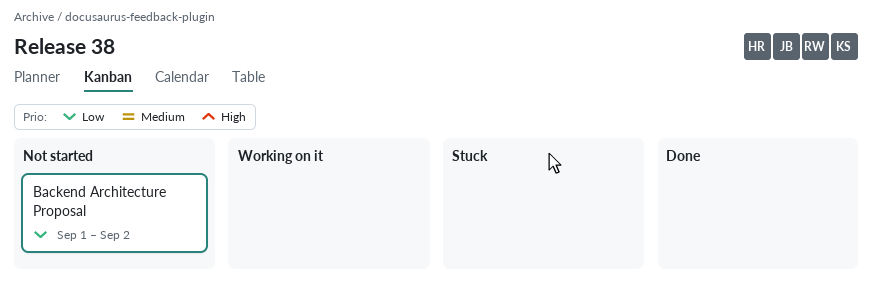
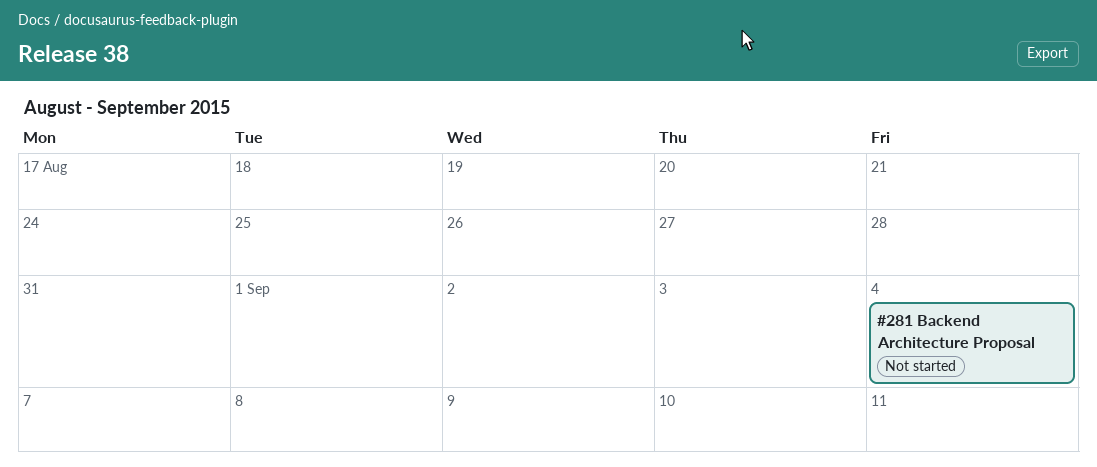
Backend Architecture Proposal, due: Sep 2 -> Sep 4

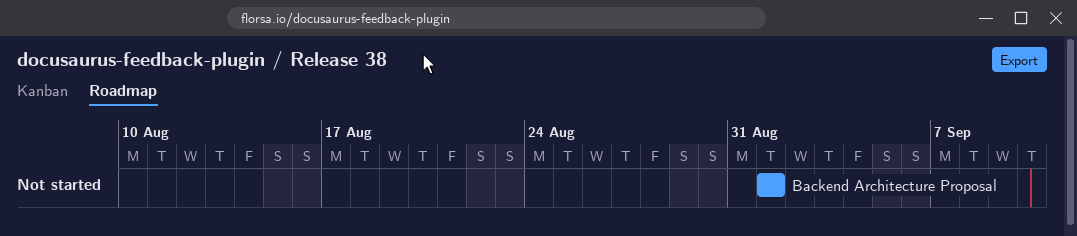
Backend Architecture Proposal, due: Sep 4 -> Sep 1

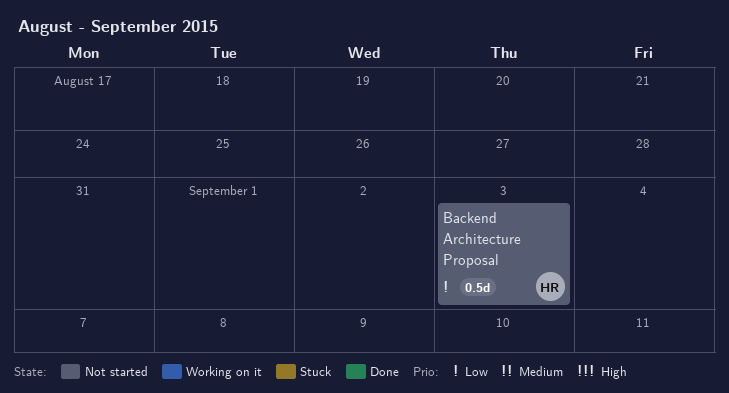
Backend Architecture Proposal, due: Sep 1 -> Sep 3

